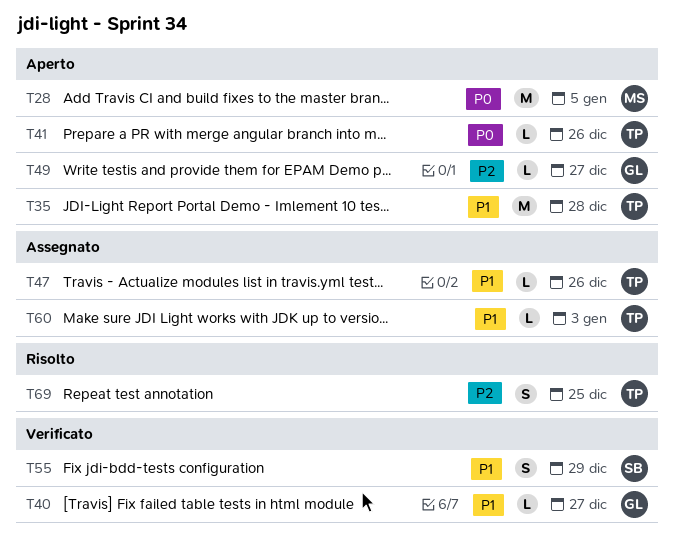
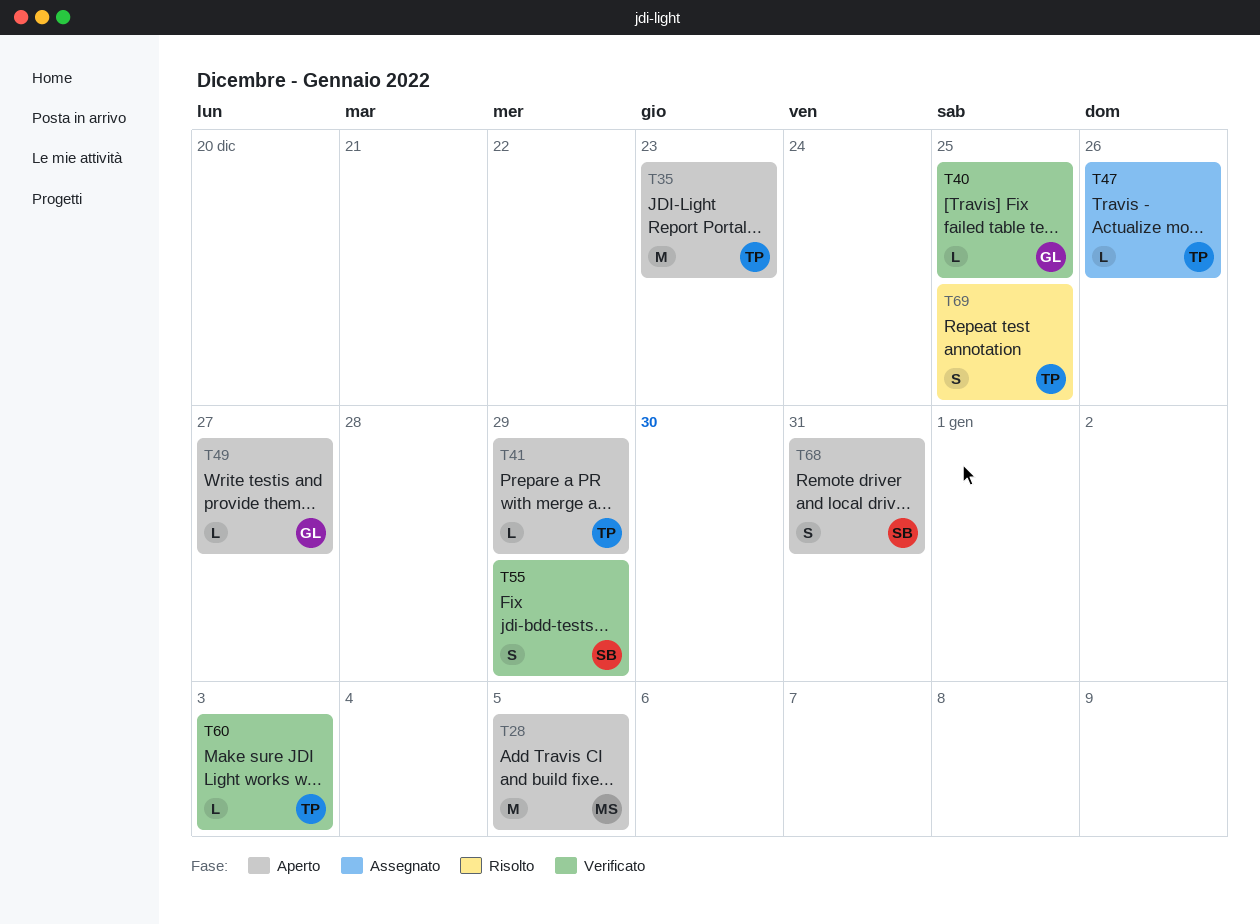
T35, due: Dec 28 -> Dec 23
T40, due: Dec 27 -> Dec 25
T41, due: Dec 26 -> Dec 29
T60, status: Assegnato -> Verificato
T68: none -> present

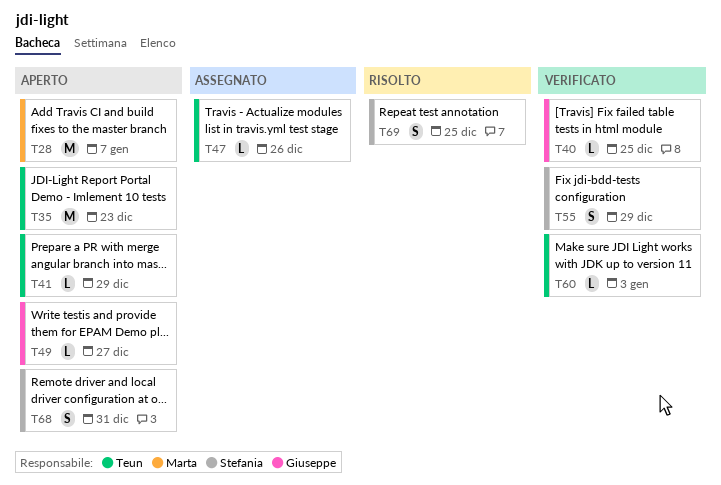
T28, due: Jan 5 -> Jan 7
T69, owner: Teun -> Stefania

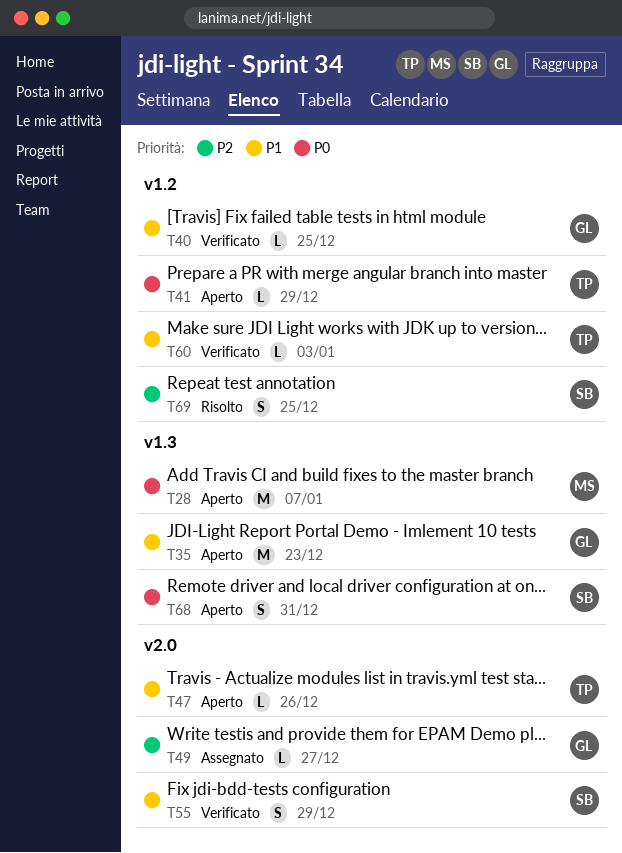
T35, owner: Teun -> Giuseppe
T47, status: Assegnato -> Aperto
T49, status: Aperto -> Assegnato

